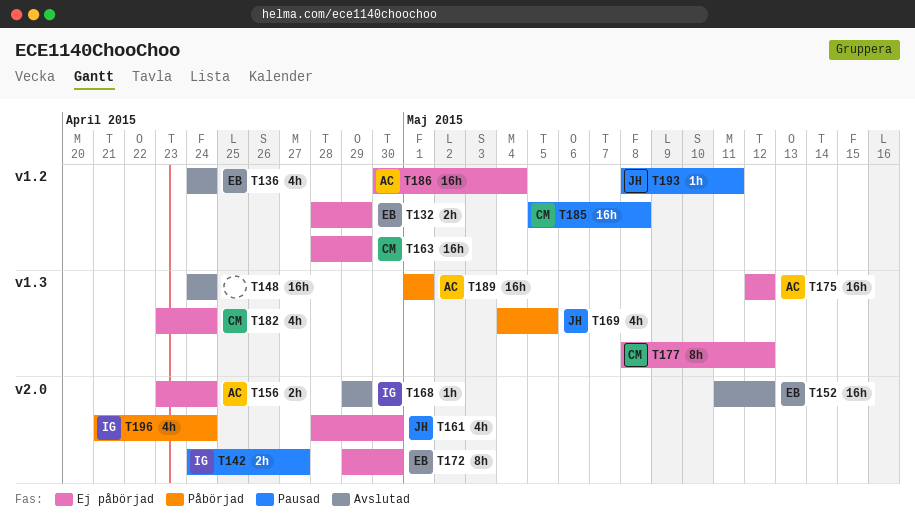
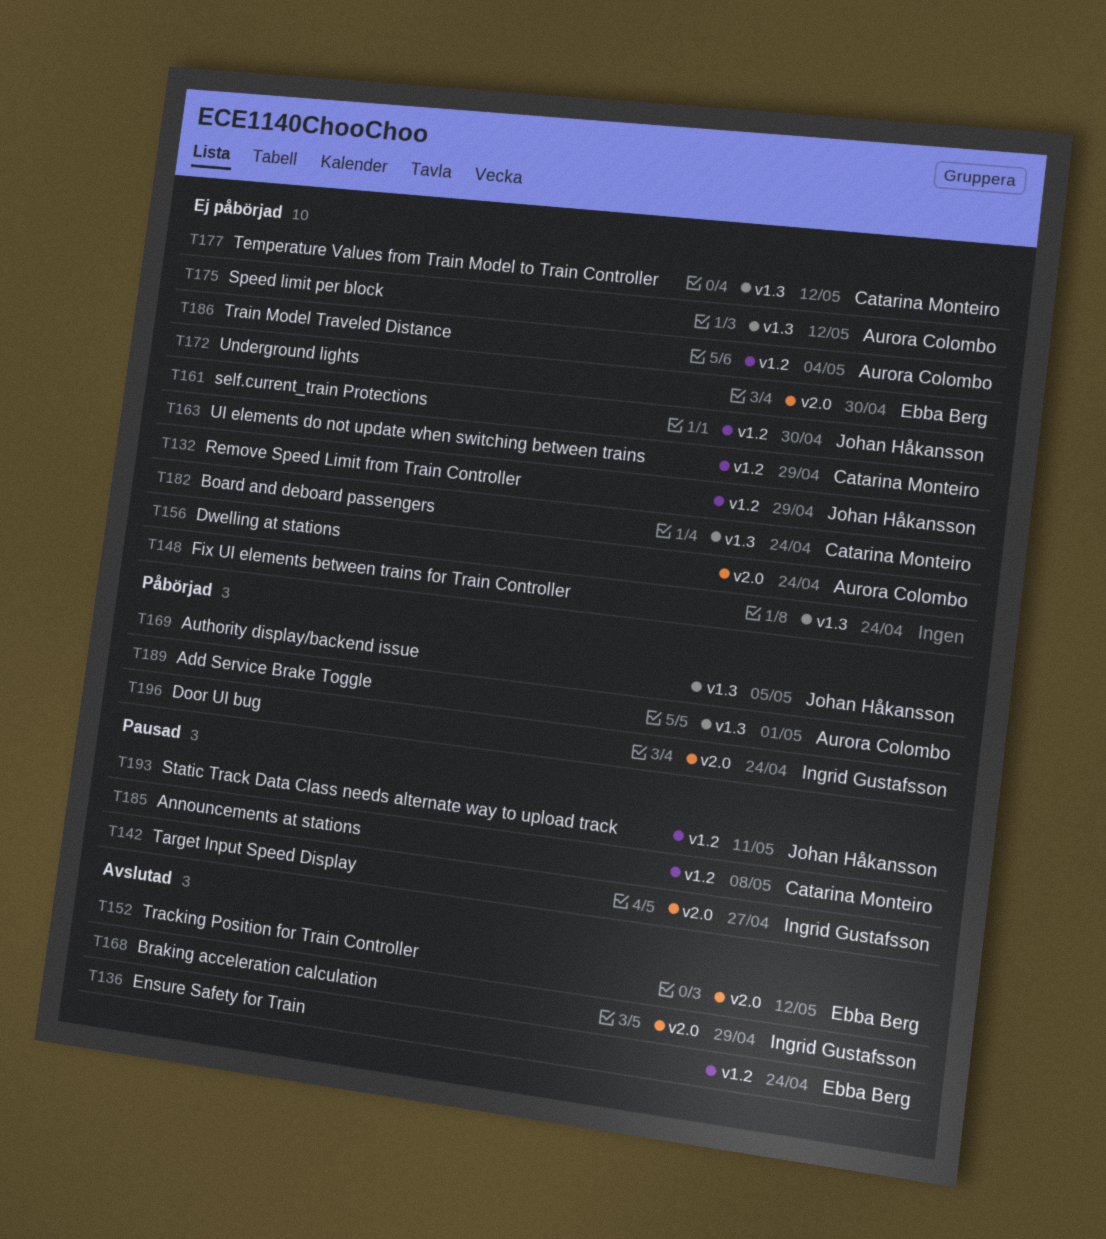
T132, owner: Ebba Berg -> Johan Håkansson
T148, status: Avslutad -> Ej påbörjad
T161, label: v2.0 -> v1.2

